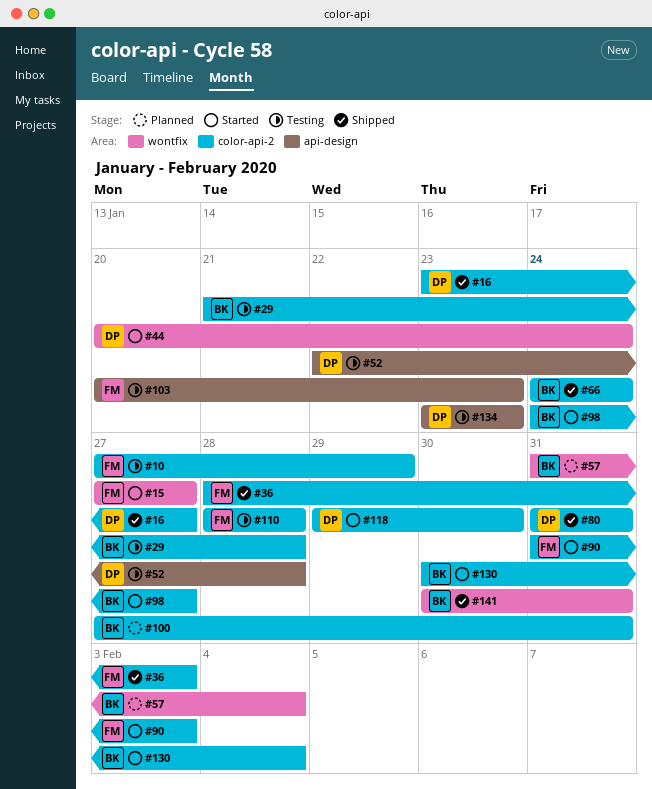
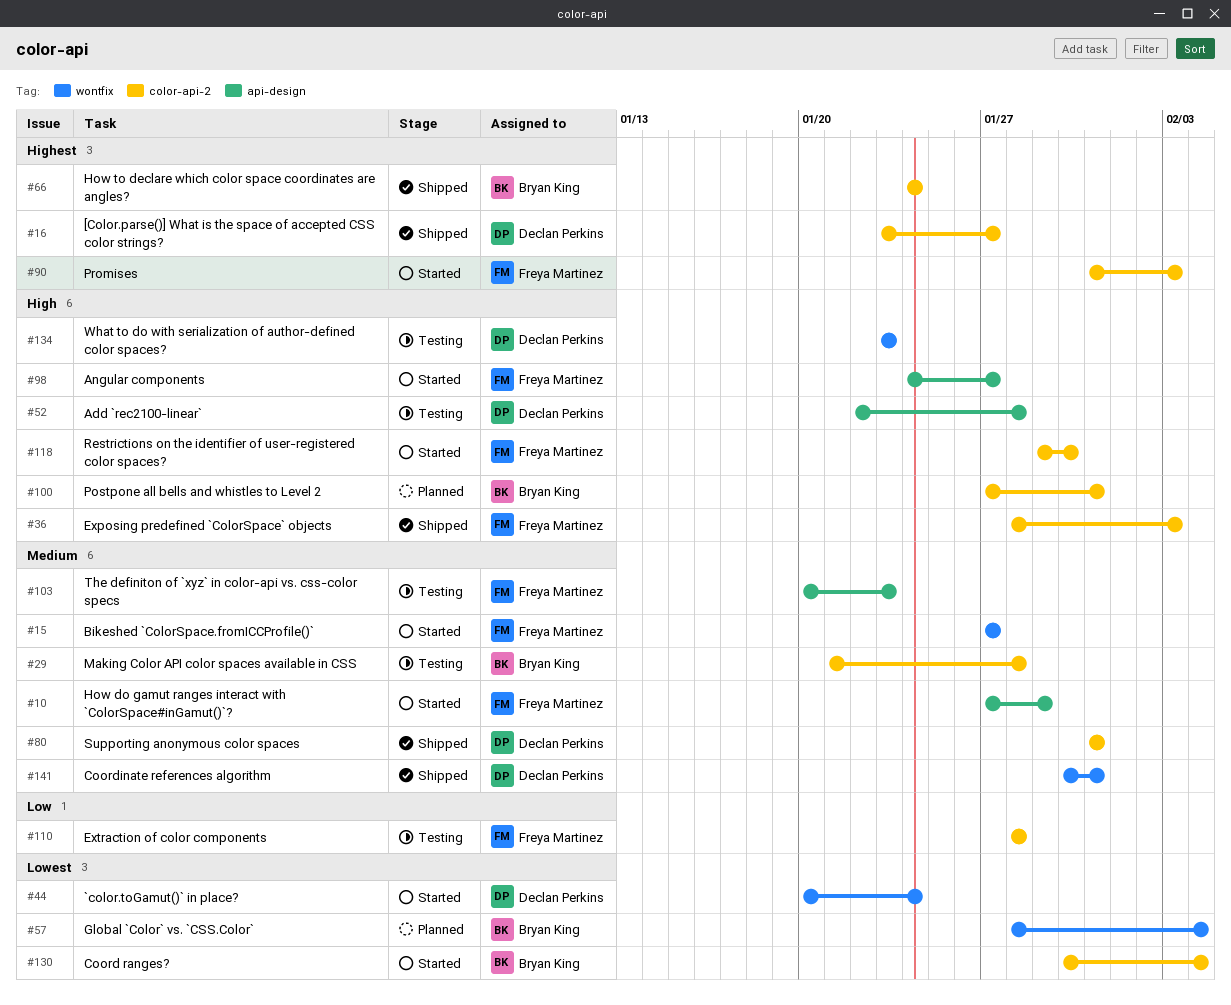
#10, status: Testing -> Started
#10, label: color-api-2 -> api-design
#57, start: Jan 31 -> Jan 28
#98, owner: Bryan King -> Freya Martinez
#98, label: color-api-2 -> api-design
#118, owner: Declan Perkins -> Freya Martinez
#134, label: api-design -> wontfix
#141, owner: Bryan King -> Declan Perkins

